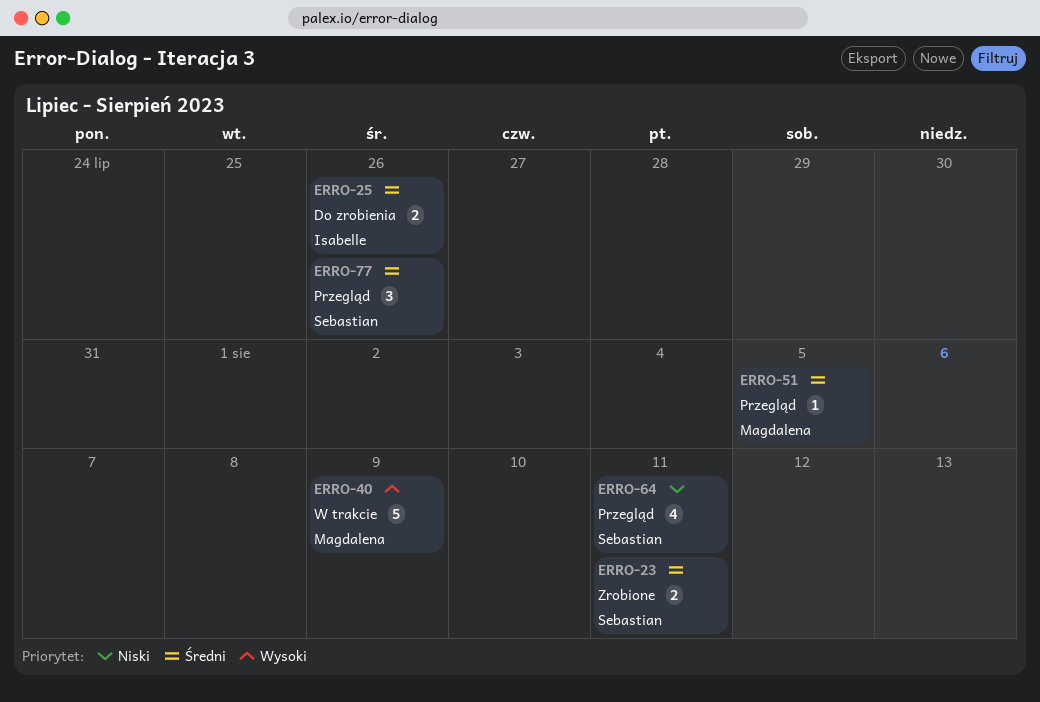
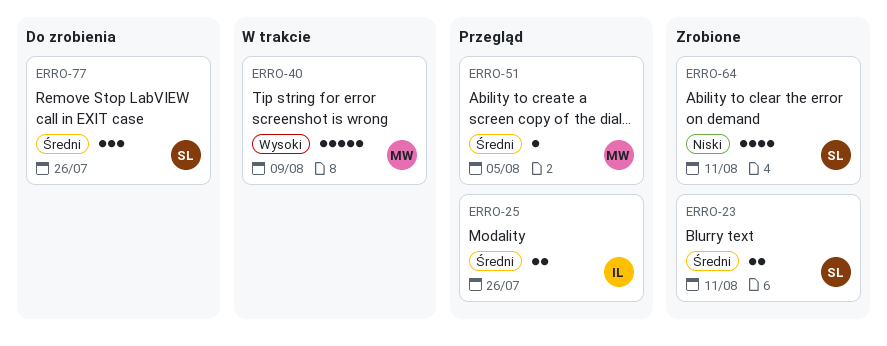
ERRO-25, status: Do zrobienia -> Przegląd
ERRO-64, status: Przegląd -> Zrobione
ERRO-77, status: Przegląd -> Do zrobienia

